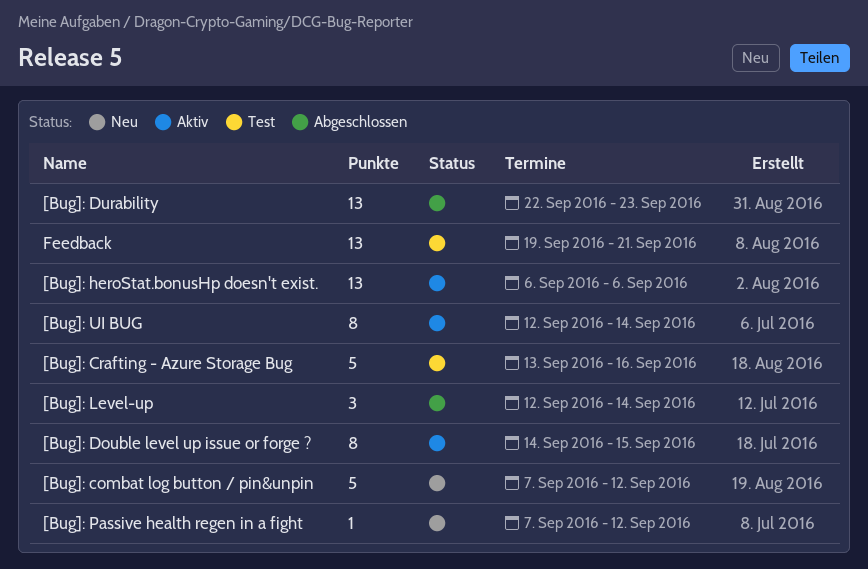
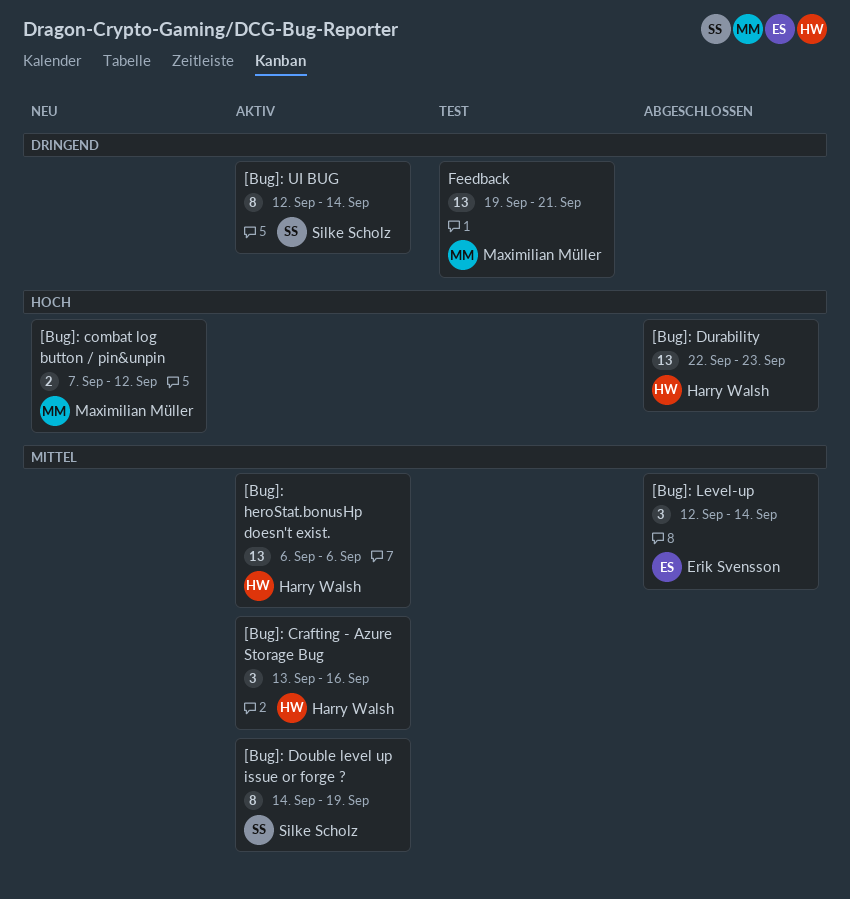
[Bug]: combat log button / pin&unpin, estimate: 5 -> 2
[Bug]: Crafting - Azure Storage Bug, status: Test -> Aktiv
[Bug]: Crafting - Azure Storage Bug, estimate: 5 -> 3
[Bug]: Double level up issue or forge ?, due: Sep 15 -> Sep 19
[Bug]: Passive health regen in a fight: present -> none

